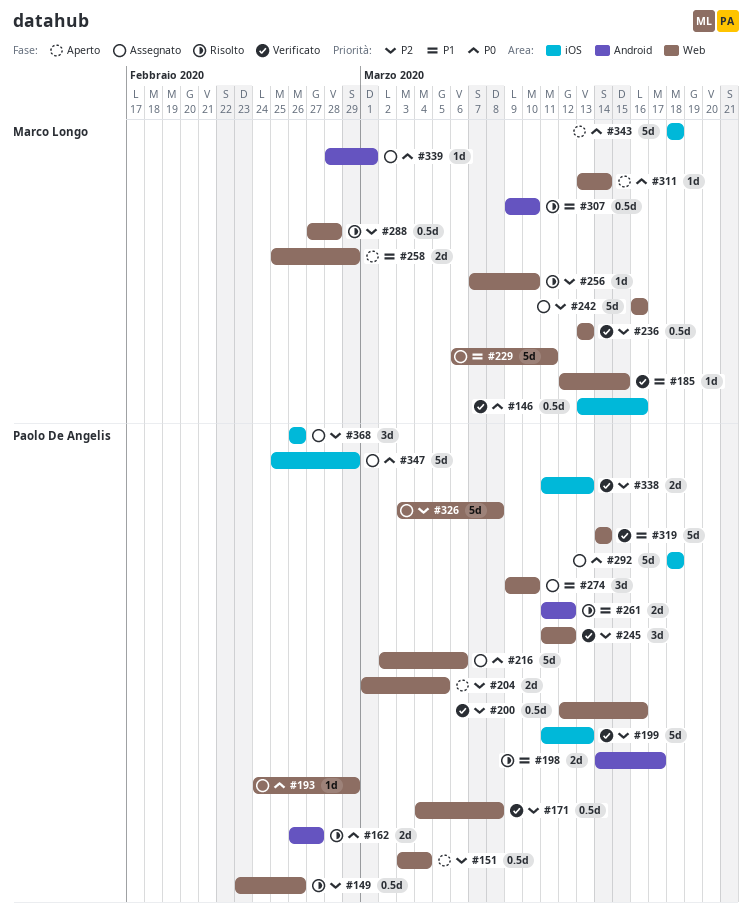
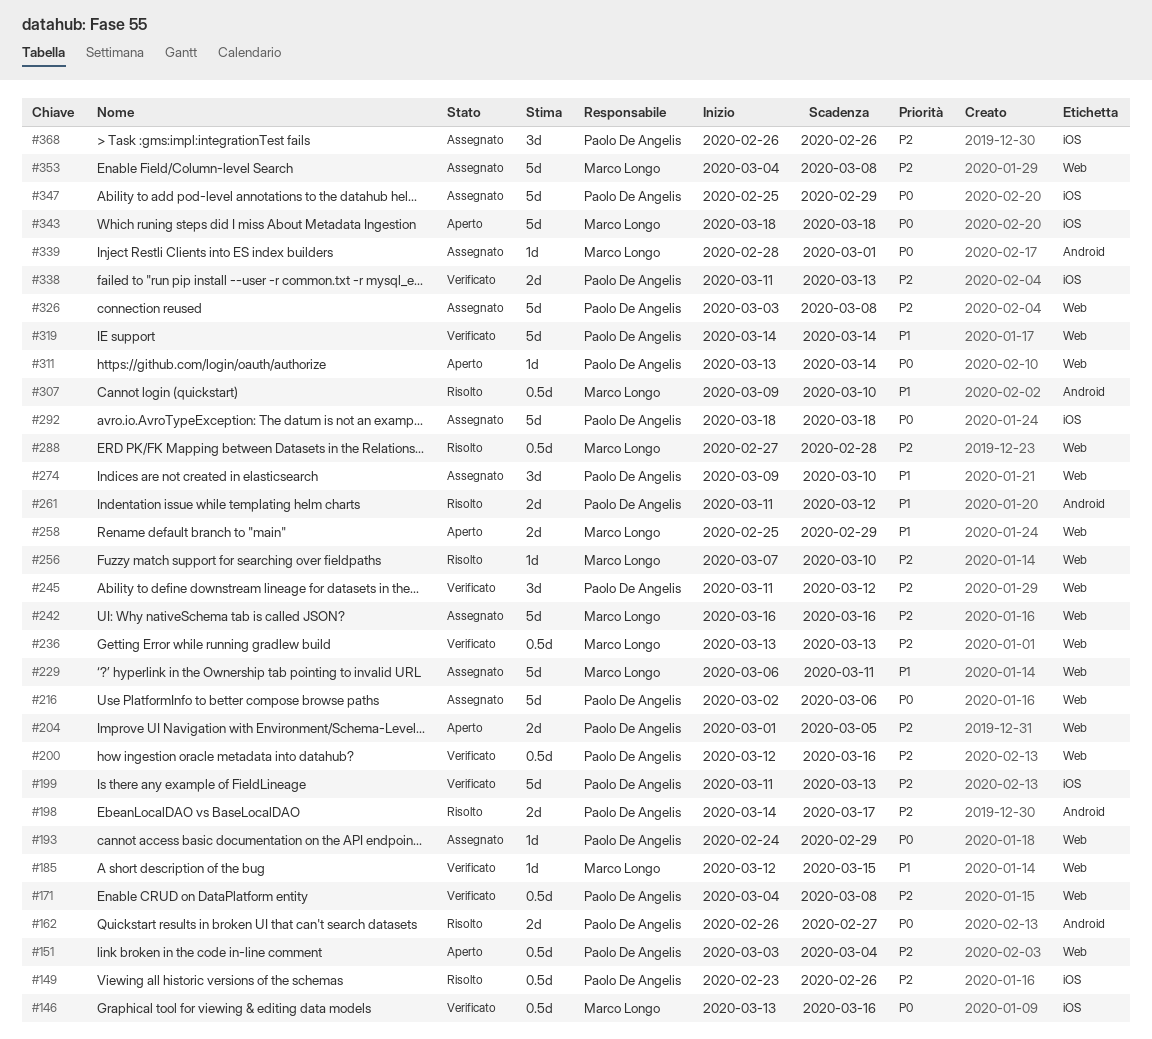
#149, label: Web -> iOS
#198, priority: P1 -> P2
#311, owner: Marco Longo -> Paolo De Angelis
#353: none -> present

